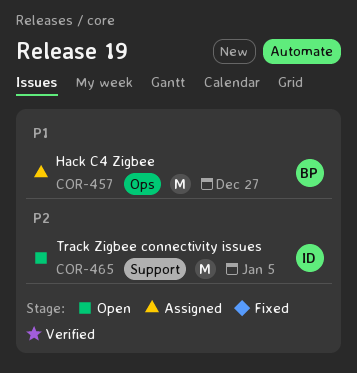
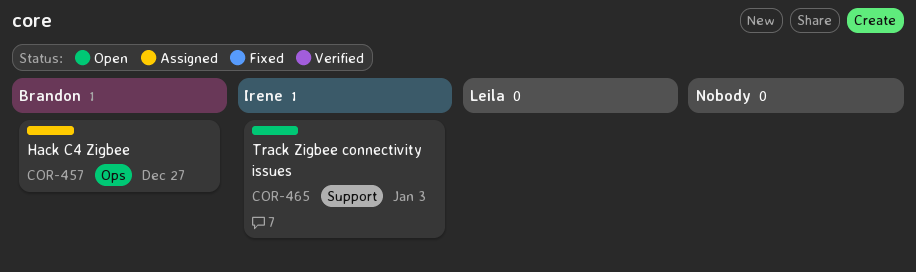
COR-465, due: Jan 5 -> Jan 3

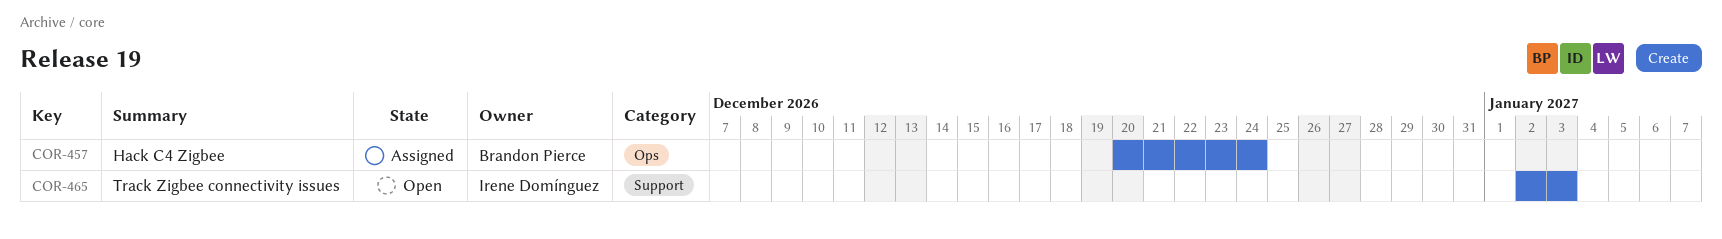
COR-457, due: Dec 27 -> Dec 24

